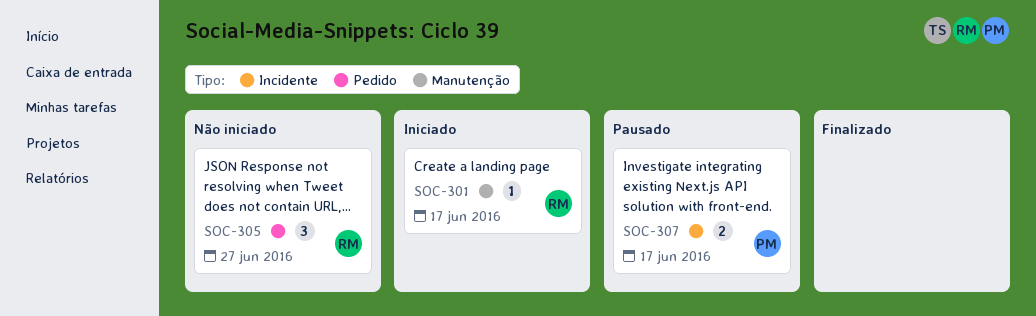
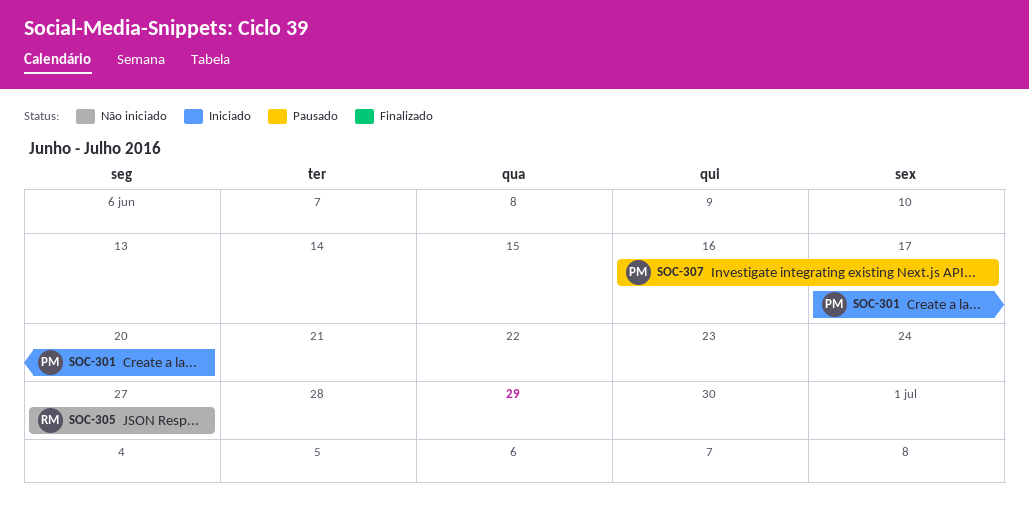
SOC-301, owner: RM -> PM
SOC-301, due: Jun 17 -> Jun 20

